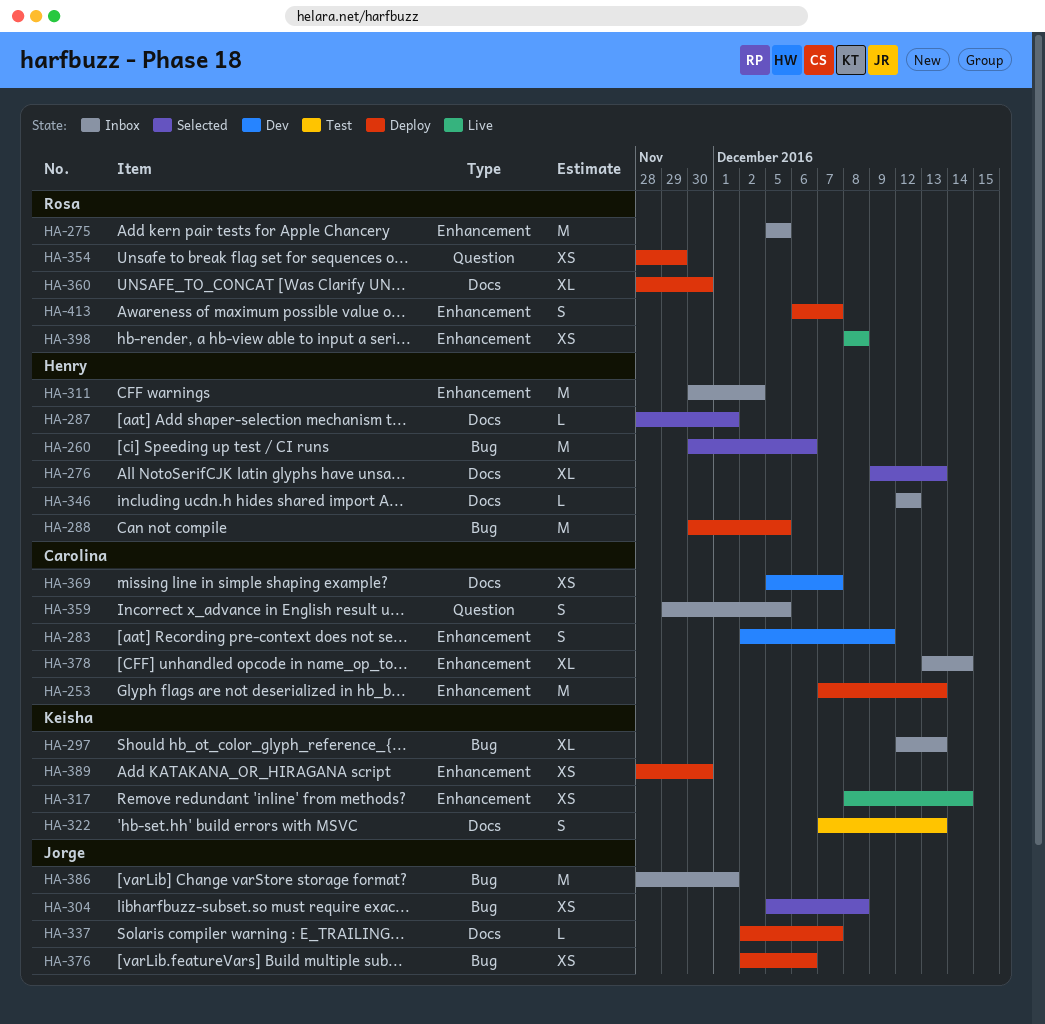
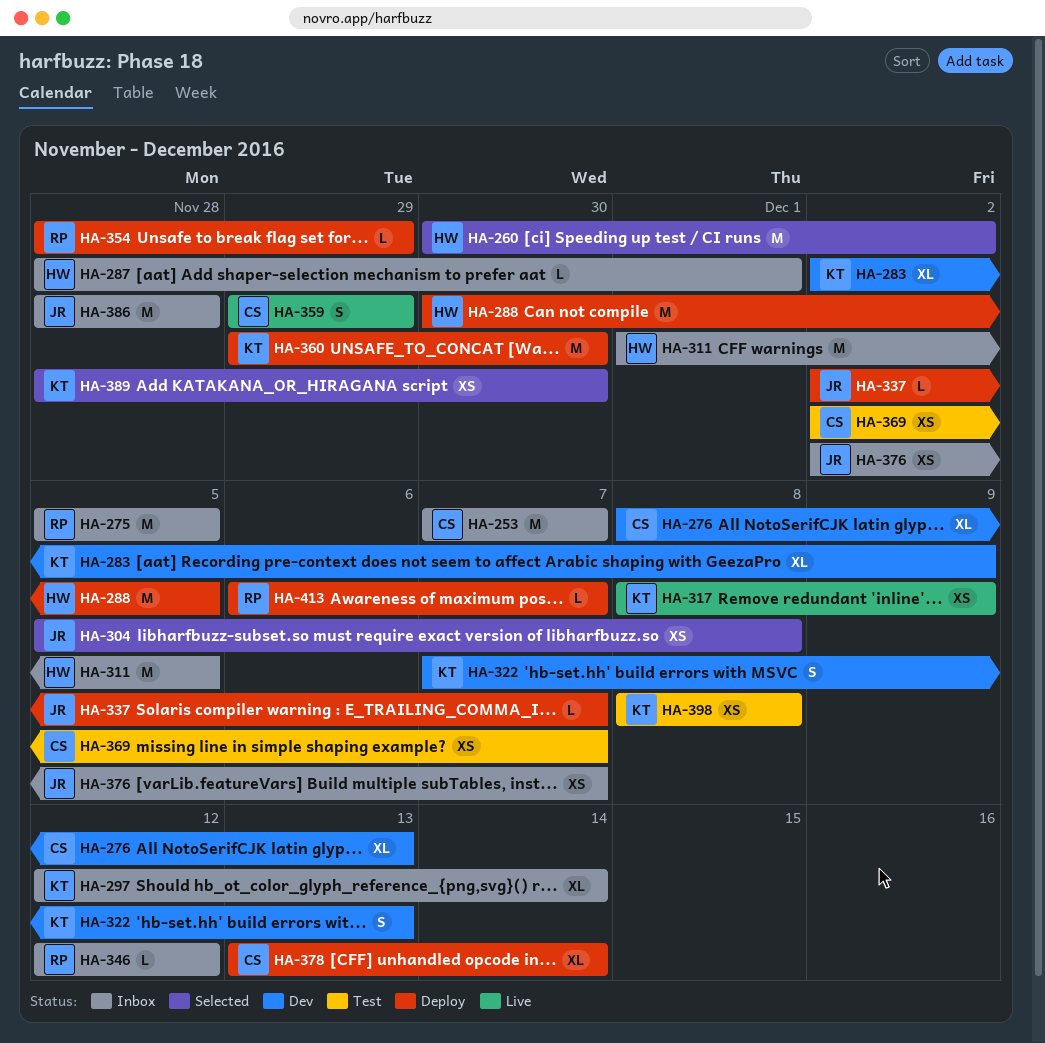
HA-253, status: Deploy -> Inbox
HA-253, due: Dec 13 -> Dec 7
HA-260, due: Dec 6 -> Dec 2
HA-276, status: Selected -> Dev
HA-276, owner: Henry -> Carolina
HA-276, start: Dec 9 -> Dec 8
HA-283, owner: Carolina -> Keisha
HA-283, estimate: S -> XL
HA-287, status: Selected -> Inbox
HA-297, due: Dec 13 -> Dec 14
HA-311, start: Nov 30 -> Dec 1
HA-311, due: Dec 2 -> Dec 5
HA-317, due: Dec 14 -> Dec 9
HA-322, status: Test -> Dev
HA-346, owner: Henry -> Rosa
HA-354, estimate: XS -> L
HA-359, status: Inbox -> Live
HA-359, due: Dec 5 -> Nov 29
HA-360, owner: Rosa -> Keisha
HA-360, estimate: XL -> M
HA-360, start: Nov 28 -> Nov 29
HA-369, status: Dev -> Test
HA-369, start: Dec 5 -> Dec 2
HA-376, status: Deploy -> Inbox
HA-376, due: Dec 6 -> Dec 7
HA-378, status: Inbox -> Deploy
HA-386, due: Dec 1 -> Nov 28
HA-389, status: Deploy -> Selected
HA-398, status: Live -> Test
HA-398, owner: Rosa -> Keisha
HA-413, estimate: S -> L

